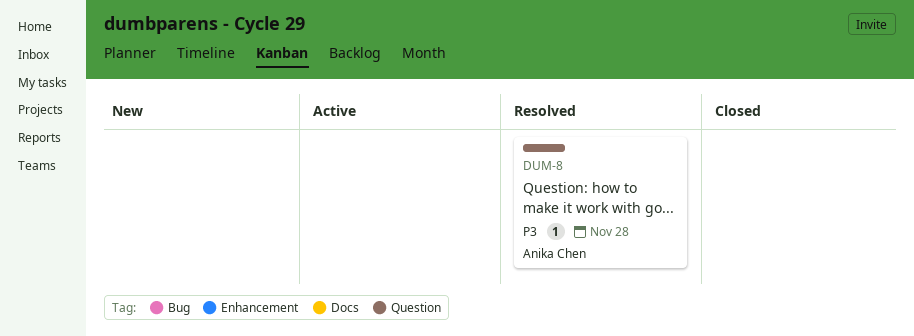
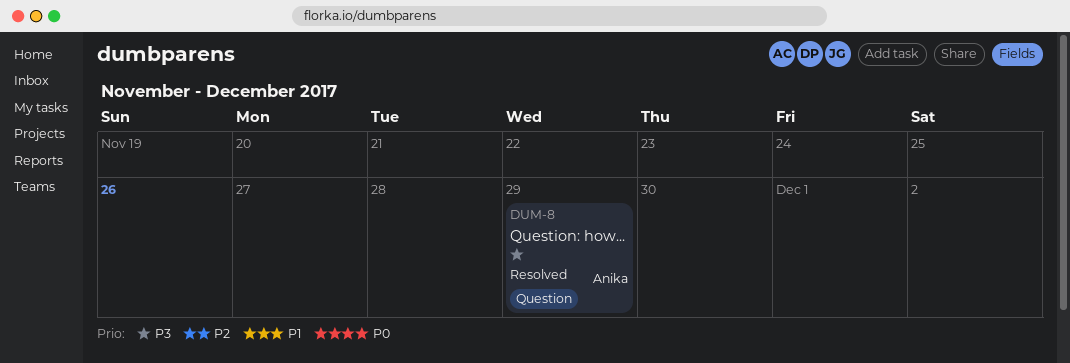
DUM-8, due: Nov 28 -> Nov 29

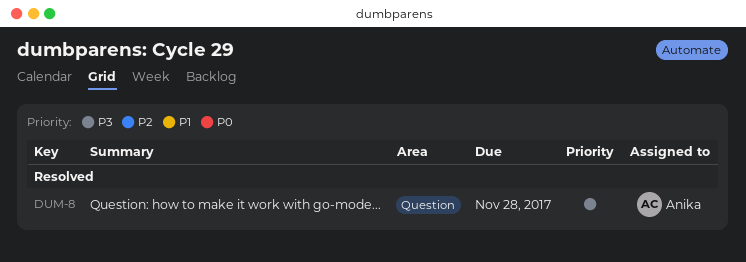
DUM-8, due: Nov 29 -> Nov 28

